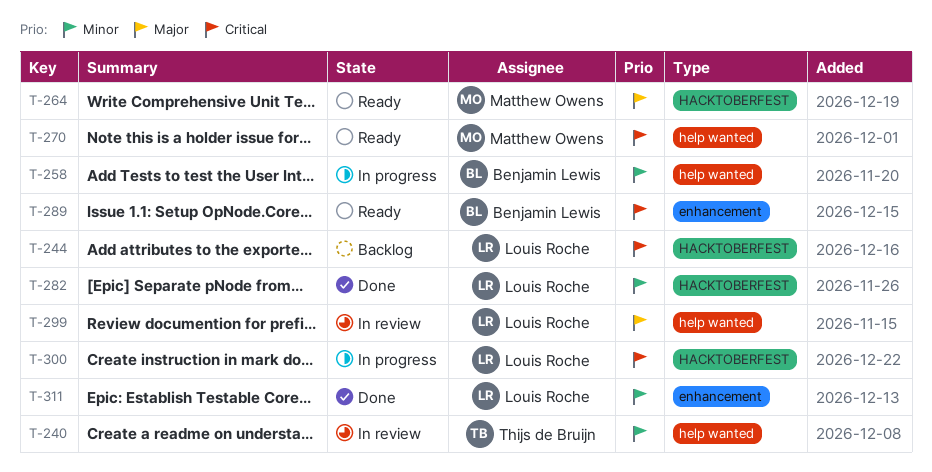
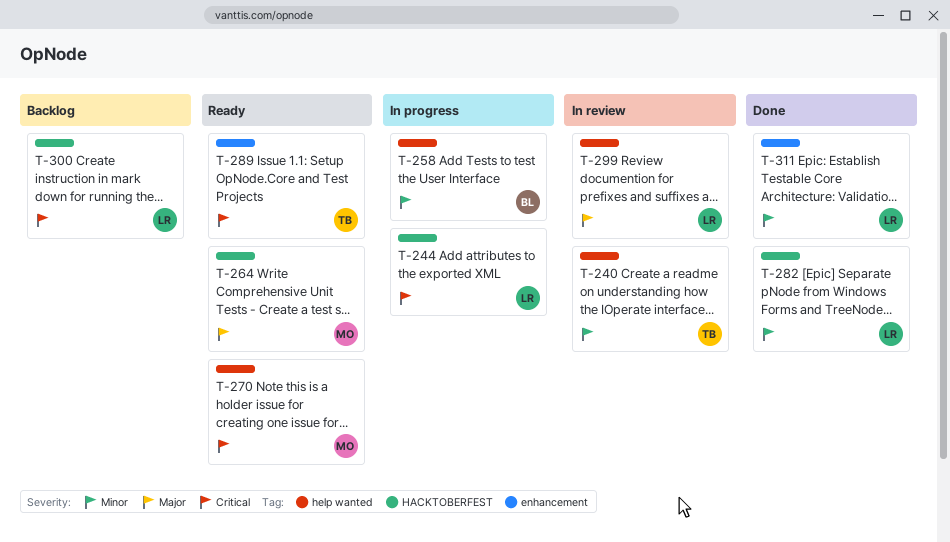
T-244, status: Backlog -> In progress
T-289, owner: Benjamin Lewis -> Thijs de Bruijn
T-300, status: In progress -> Backlog

